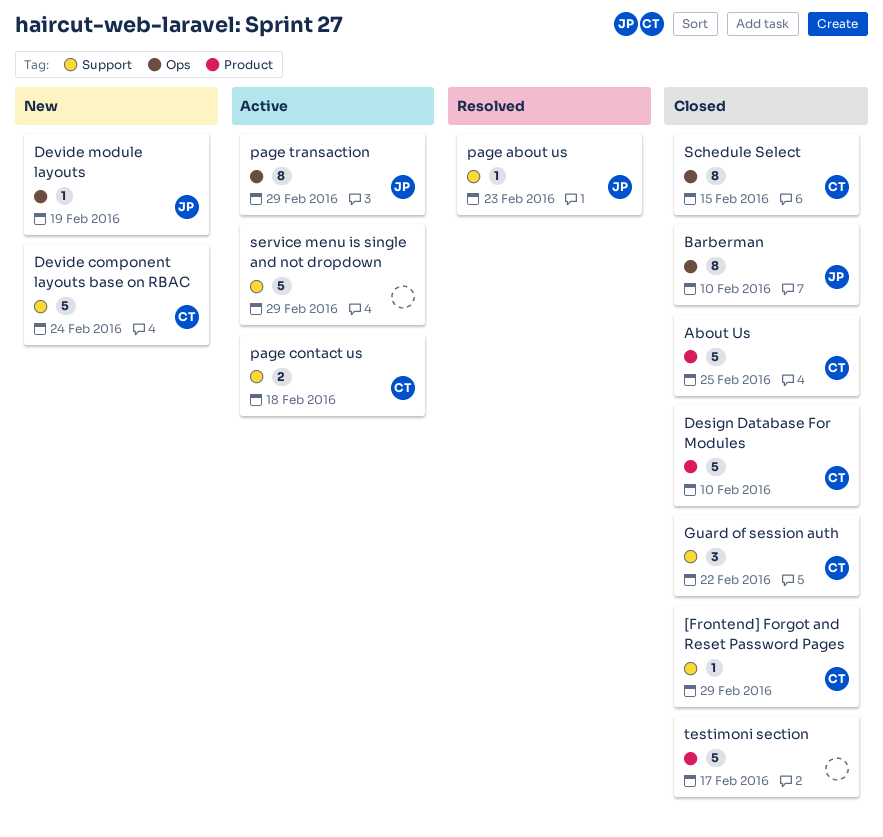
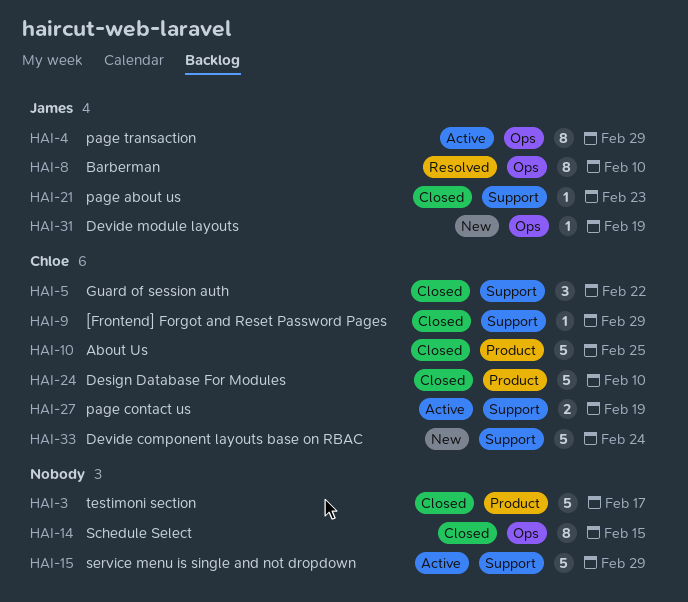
Barberman, status: Closed -> Resolved
page about us, status: Resolved -> Closed
page contact us, due: Feb 18 -> Feb 19
Schedule Select, owner: Chloe -> none

